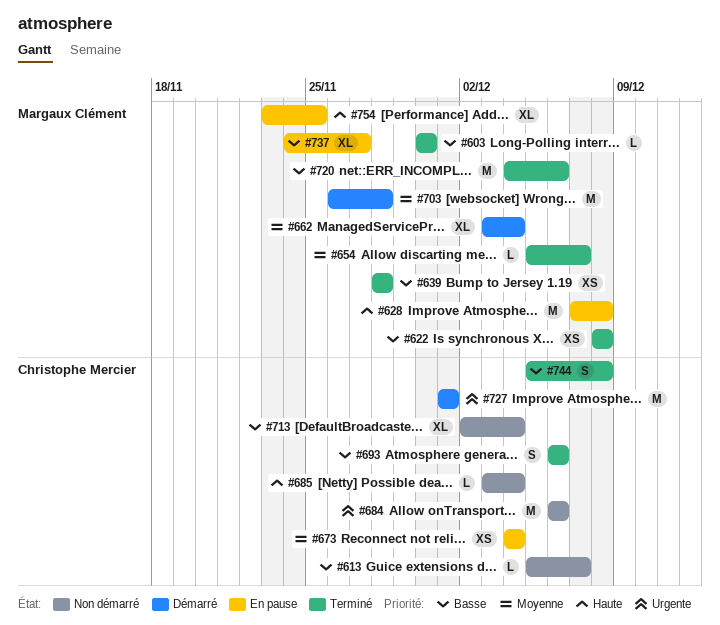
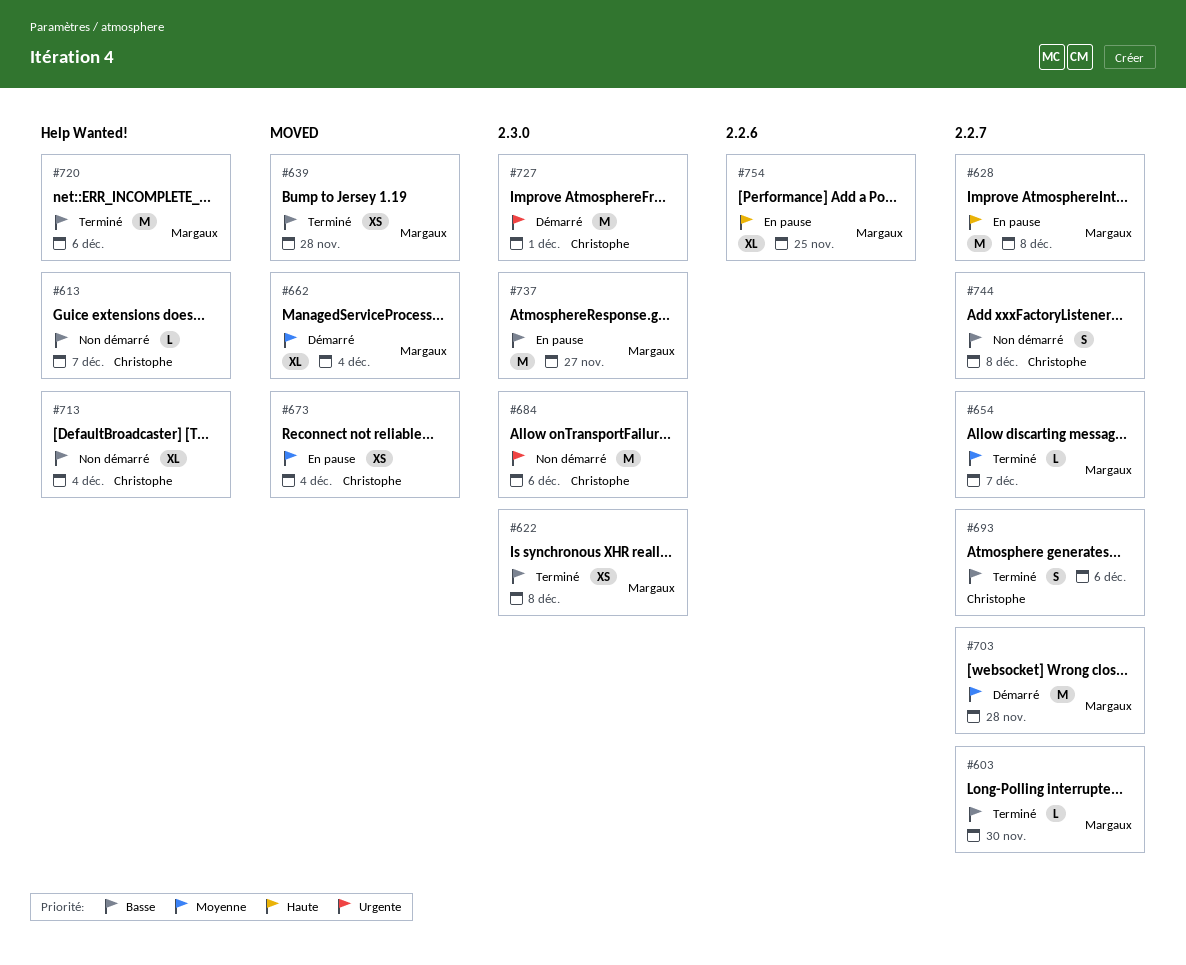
#685: present -> none
#737, estimate: XL -> M
#744, status: Terminé -> Non démarré

